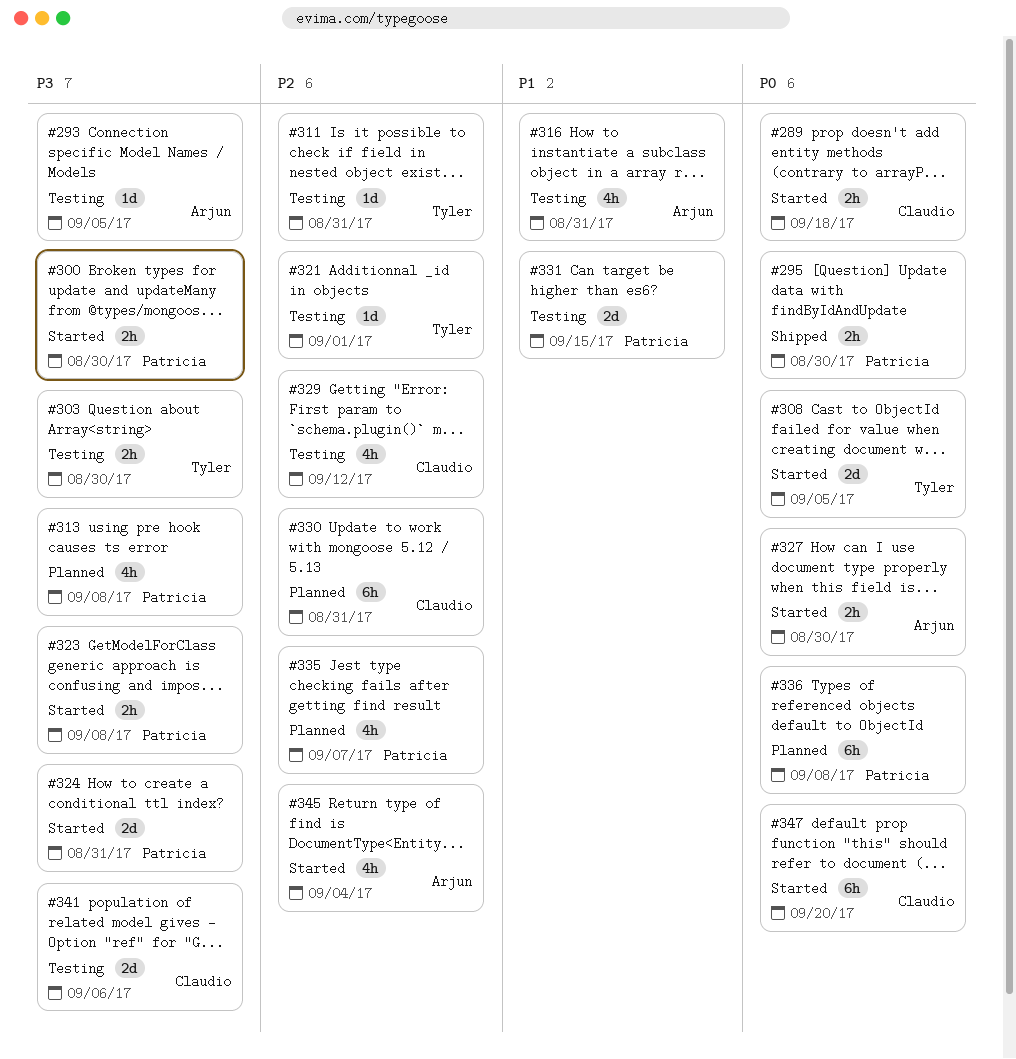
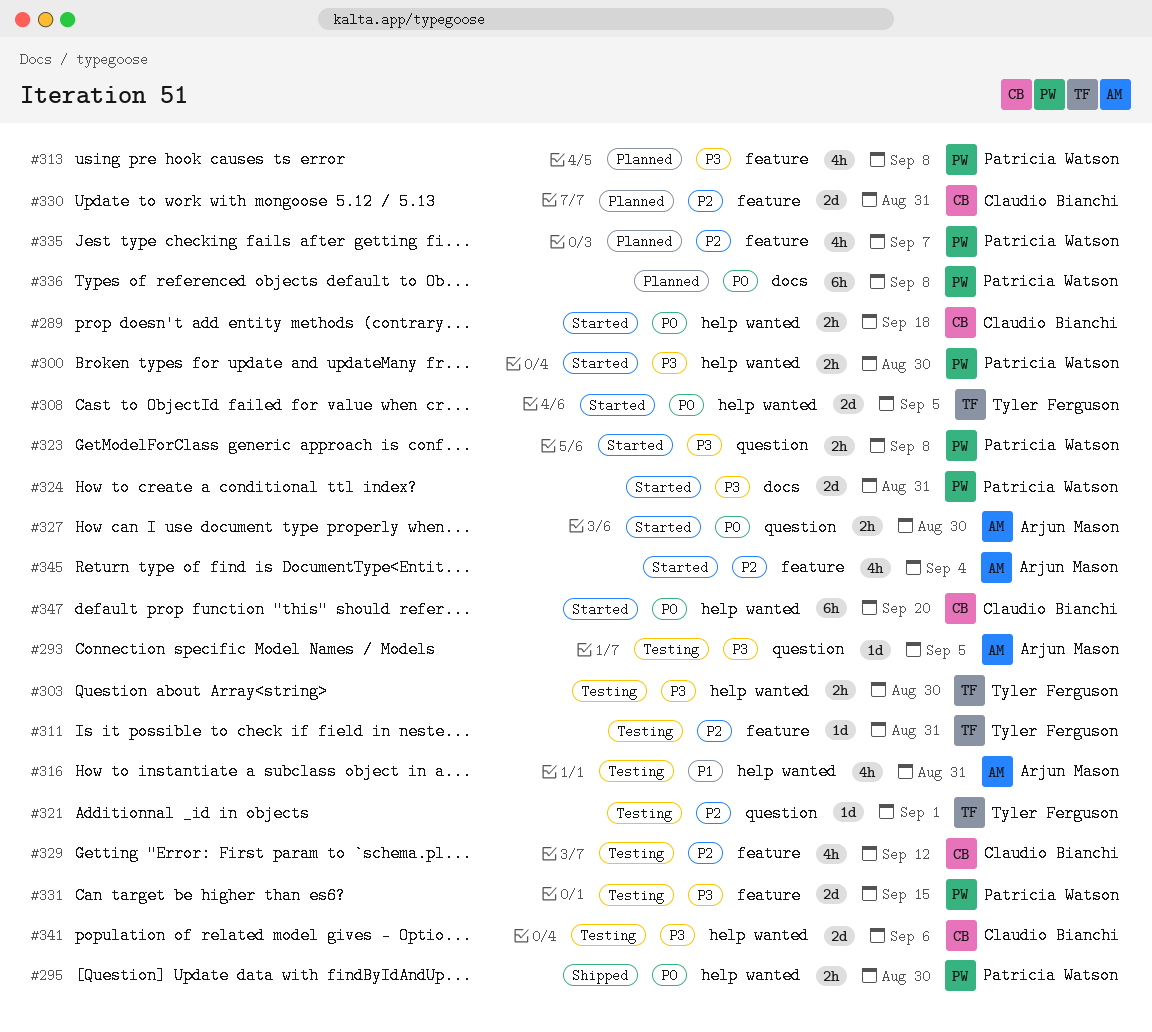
#330, estimate: 6h -> 2d
#331, priority: P1 -> P3

